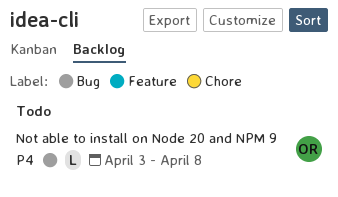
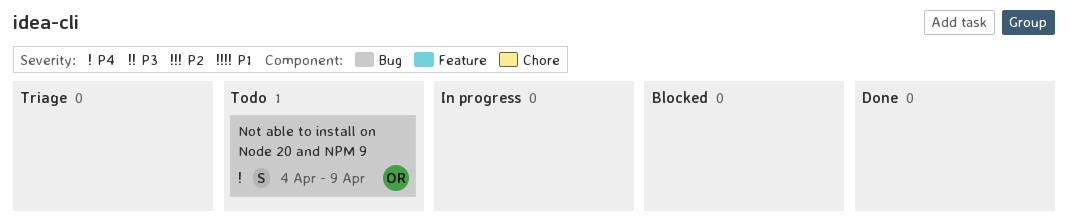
Not able to install on Node 20 and NPM 9, estimate: L -> S
Not able to install on Node 20 and NPM 9, start: Apr 3 -> Apr 4
Not able to install on Node 20 and NPM 9, due: Apr 8 -> Apr 9

